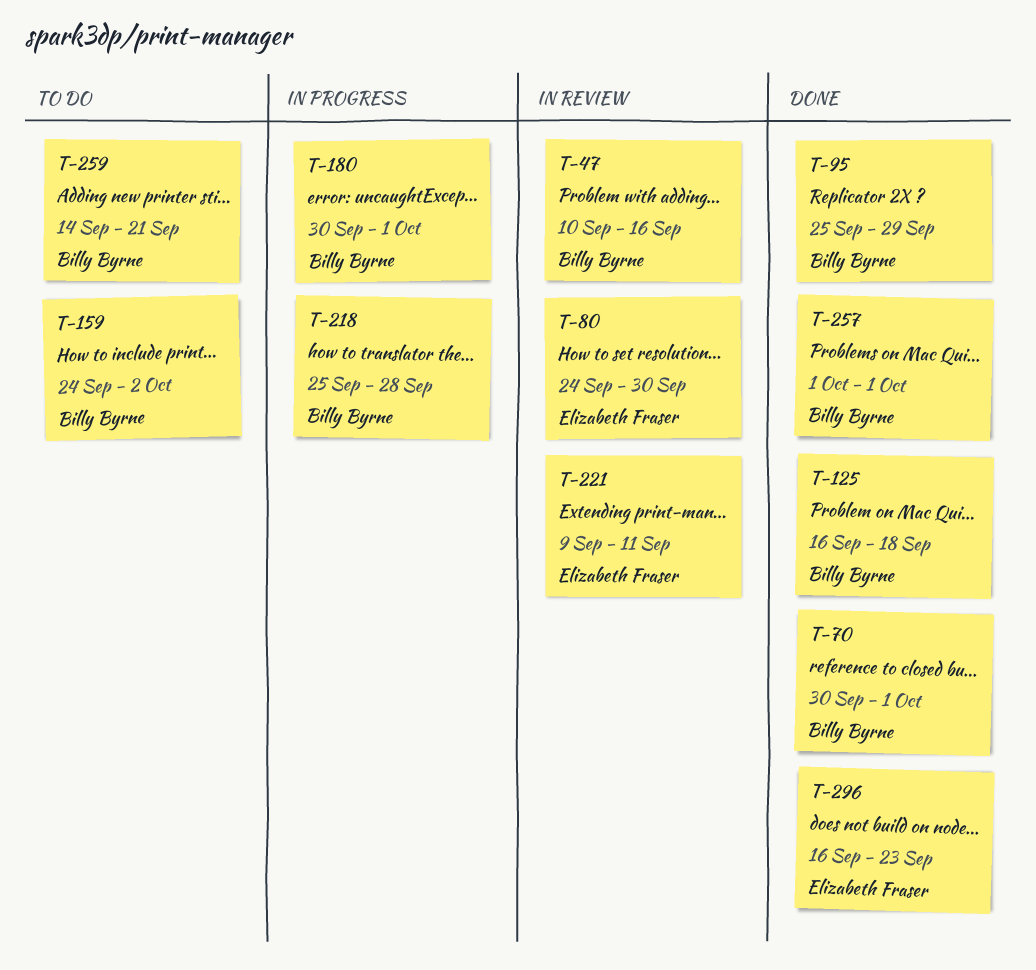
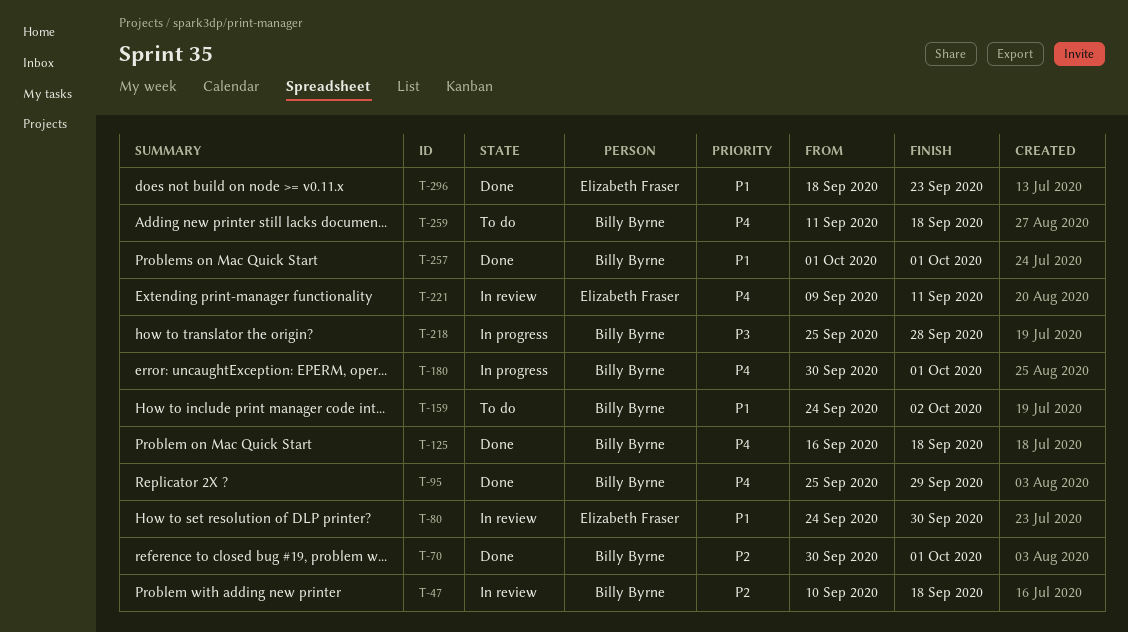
T-47, due: Sep 16 -> Sep 18
T-259, start: Sep 14 -> Sep 11
T-259, due: Sep 21 -> Sep 18
T-296, start: Sep 16 -> Sep 18

